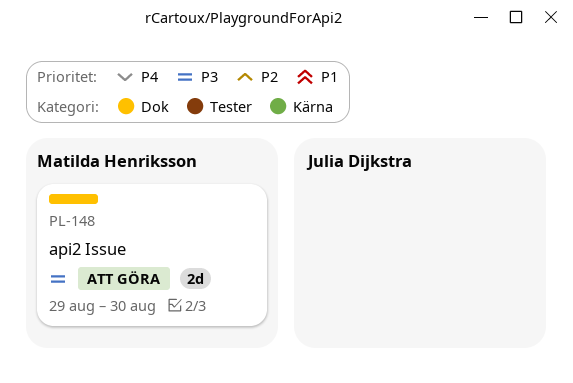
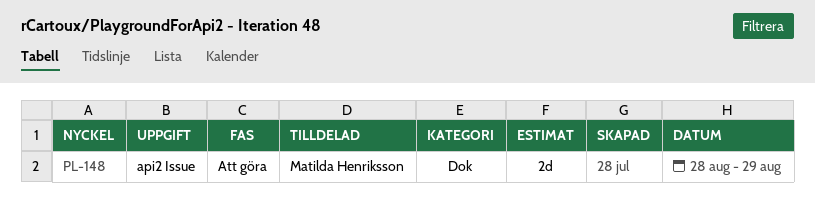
PL-148, start: Aug 29 -> Aug 28
PL-148, due: Aug 30 -> Aug 29

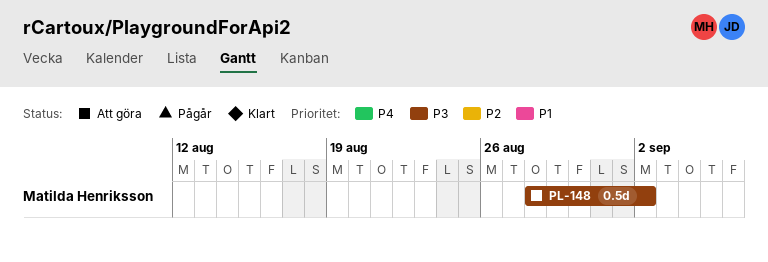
PL-148, estimate: 2d -> 0.5d
PL-148, due: Aug 29 -> Sep 2

